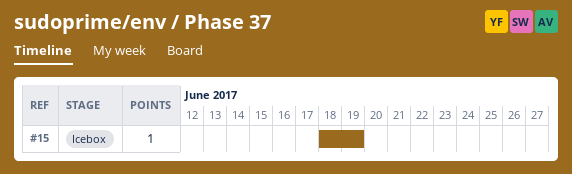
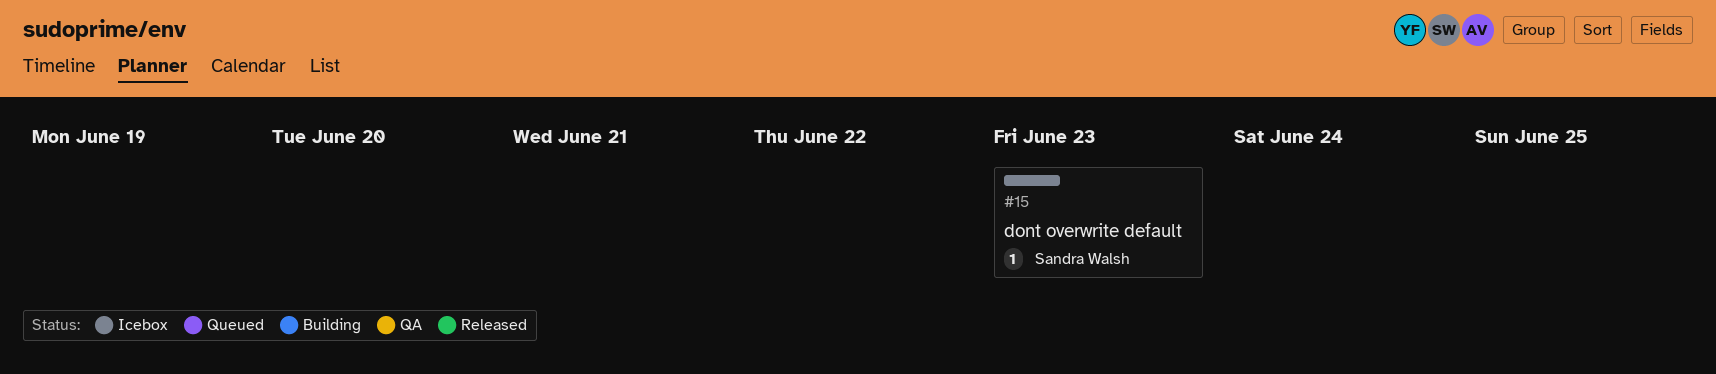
#15, due: Jun 19 -> Jun 23

